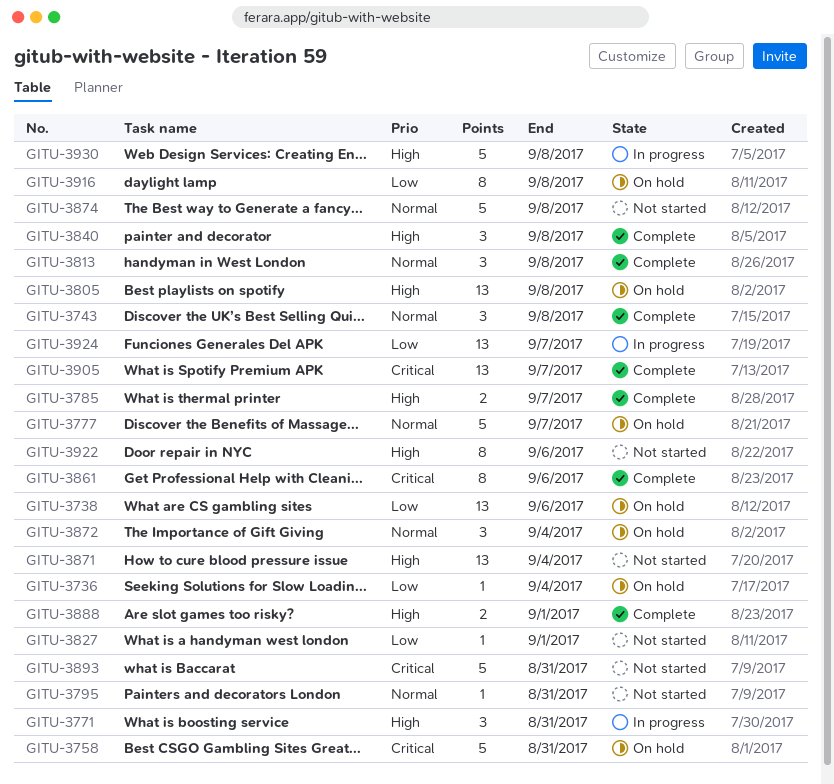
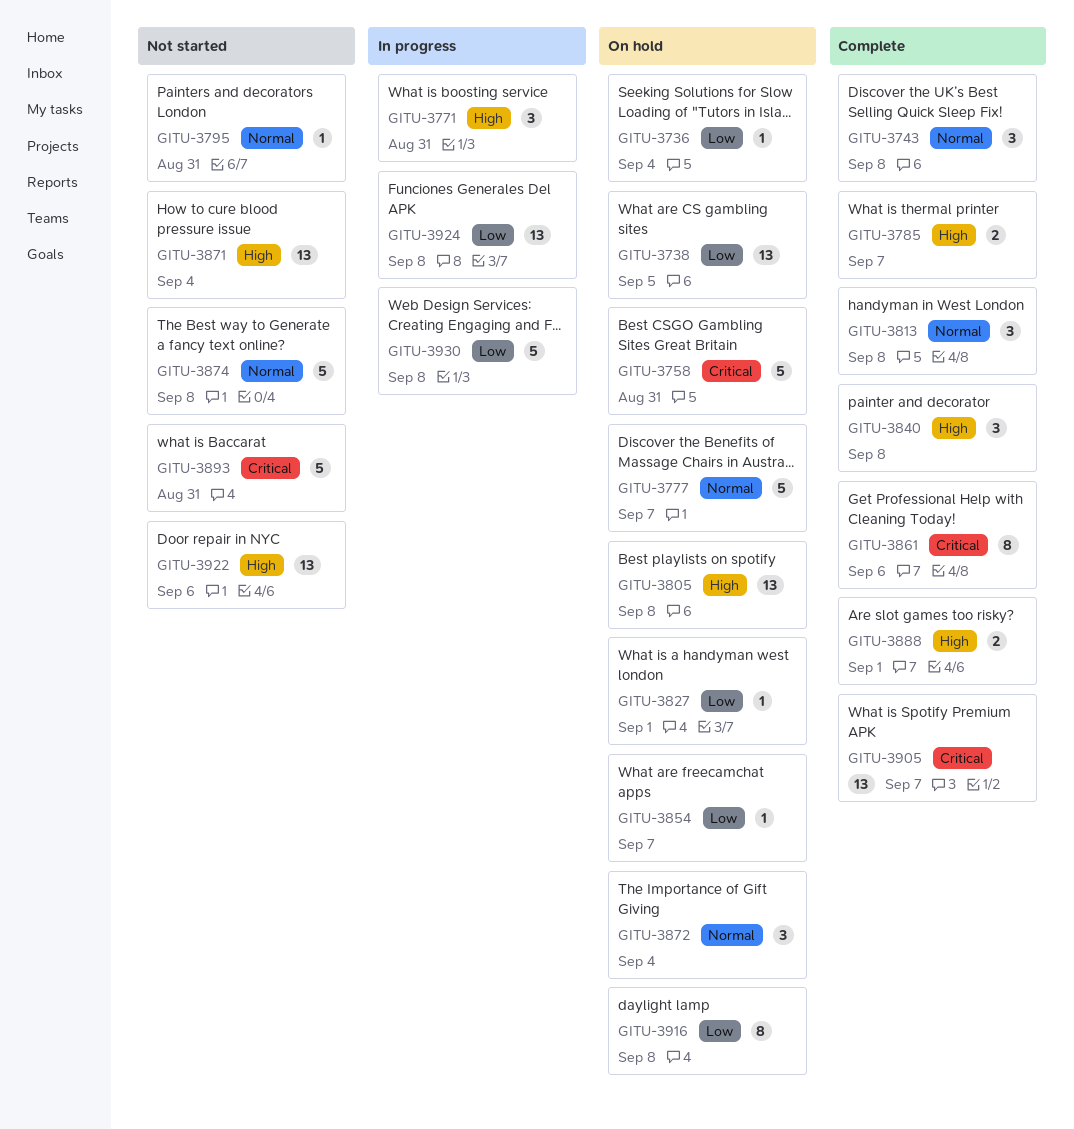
GITU-3738, due: Sep 6 -> Sep 5
GITU-3827, status: Not started -> On hold
GITU-3854: none -> present
GITU-3922, estimate: 8 -> 13
GITU-3924, due: Sep 7 -> Sep 8
GITU-3930, priority: High -> Low

